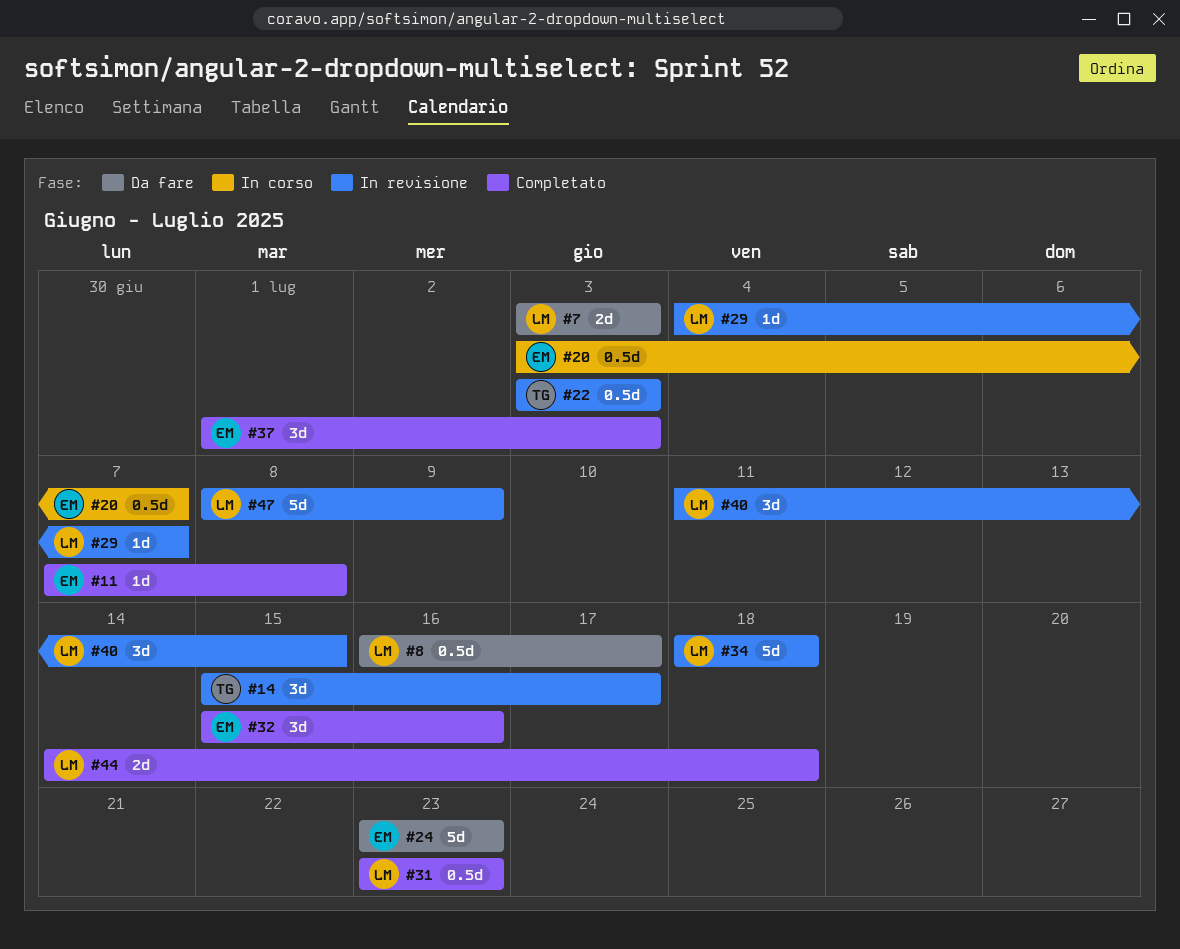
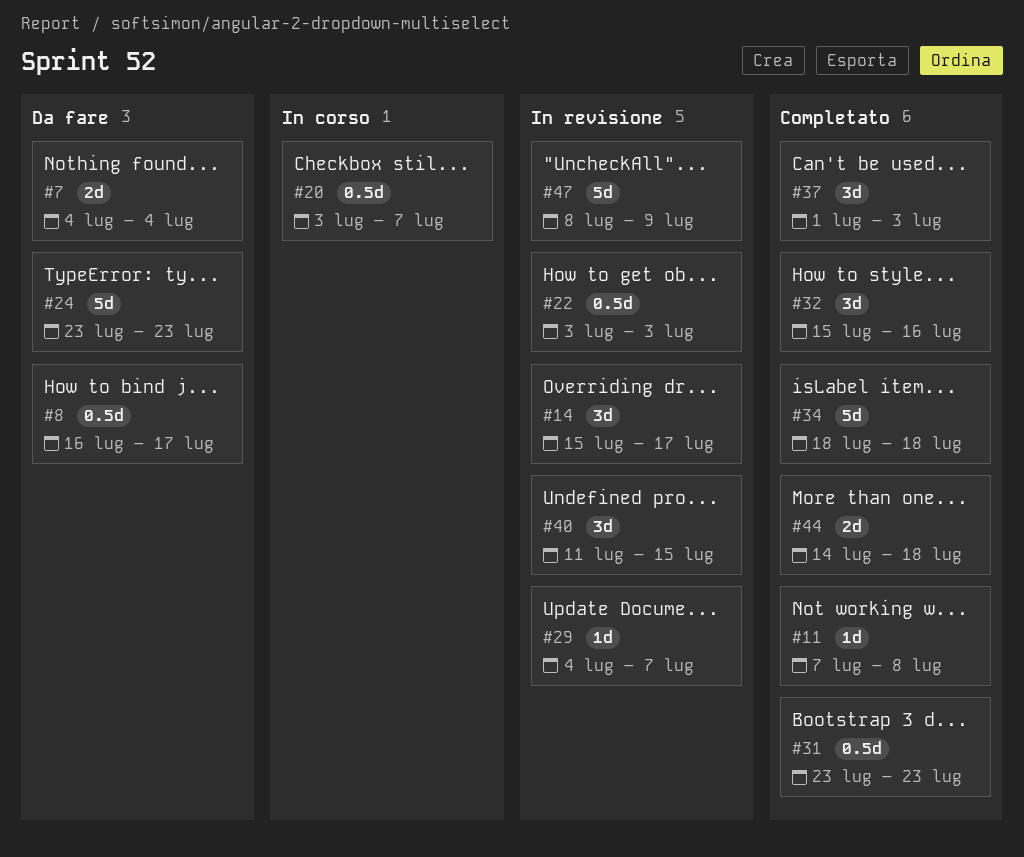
#7, start: Jul 3 -> Jul 4
#7, due: Jul 3 -> Jul 4
#34, status: In revisione -> Completato

